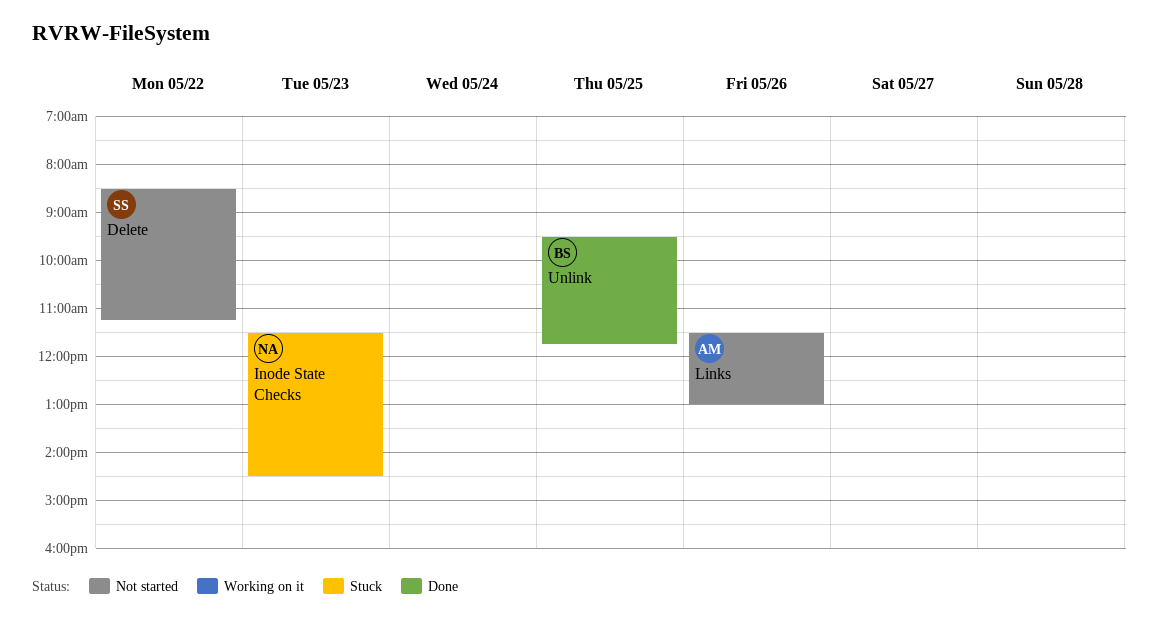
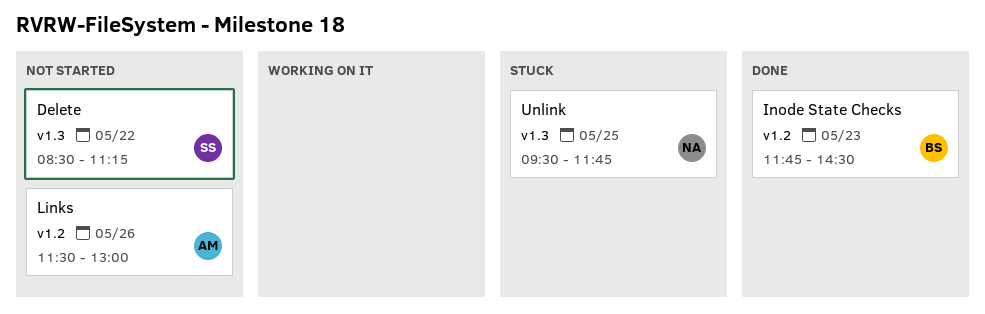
Inode State Checks, status: Stuck -> Done
Inode State Checks, owner: NA -> BS
Inode State Checks, begins: 11:30 -> 11:45
Unlink, status: Done -> Stuck
Unlink, owner: BS -> NA

